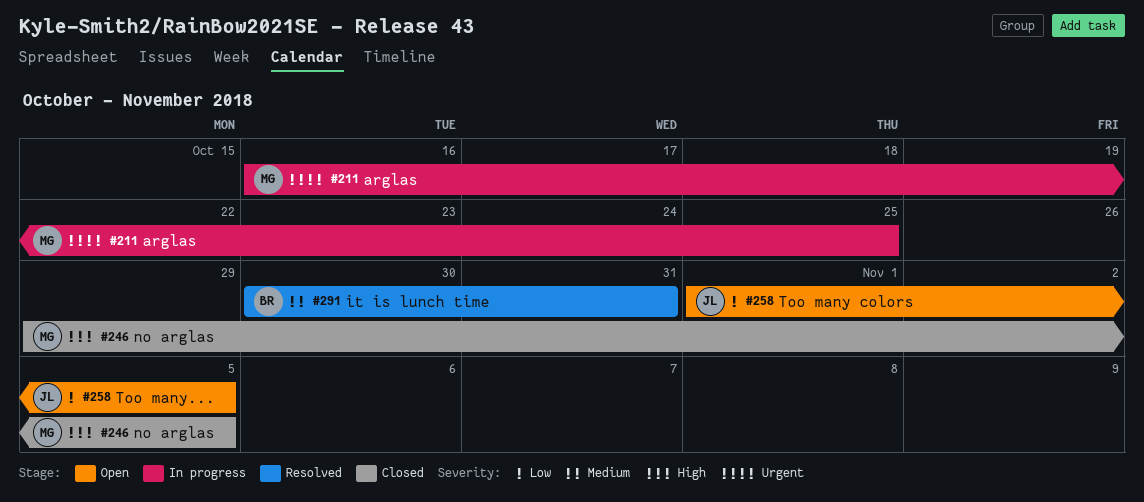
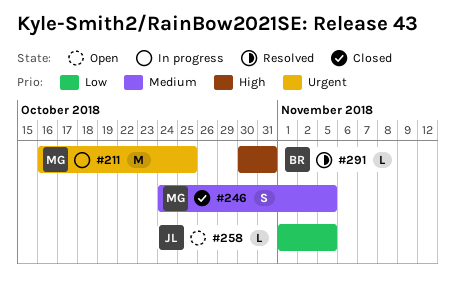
#246, priority: High -> Medium
#246, start: Oct 29 -> Oct 24
#291, priority: Medium -> High

